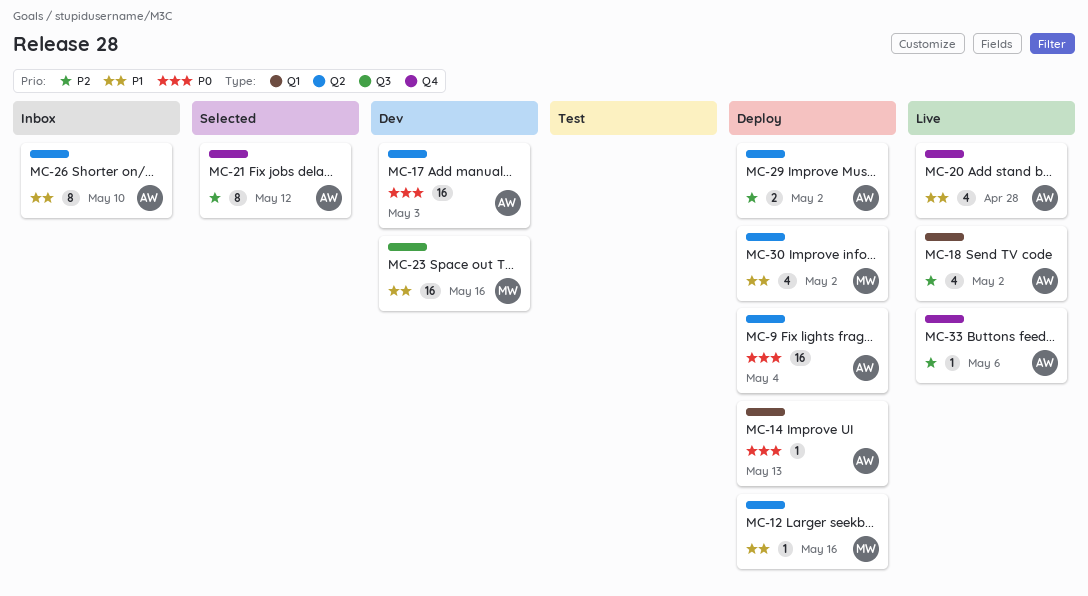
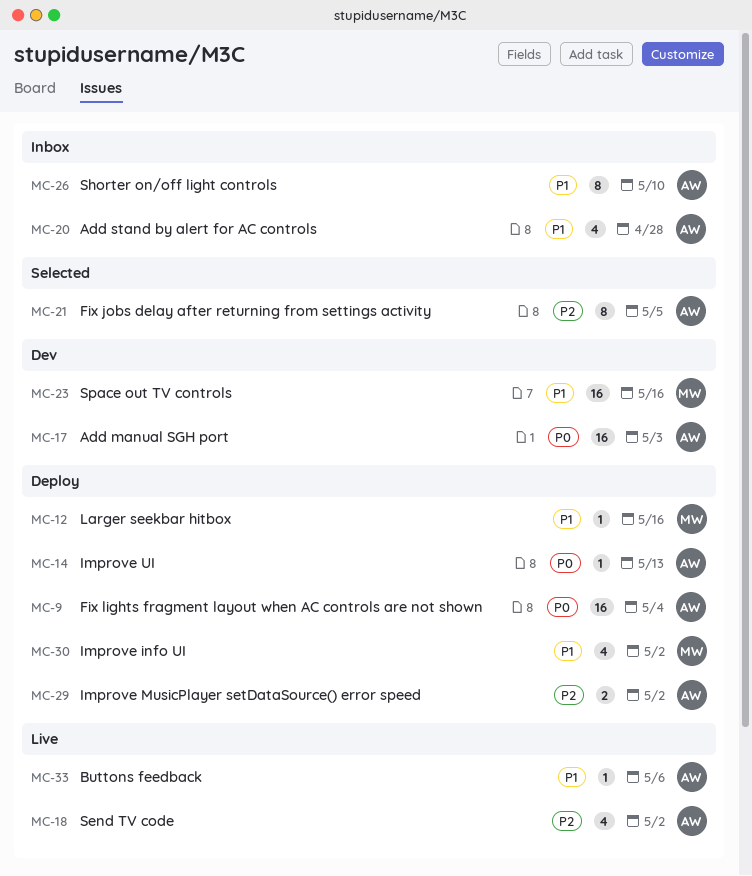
MC-20, status: Live -> Inbox
MC-21, due: May 12 -> May 5
MC-33, priority: P2 -> P1

